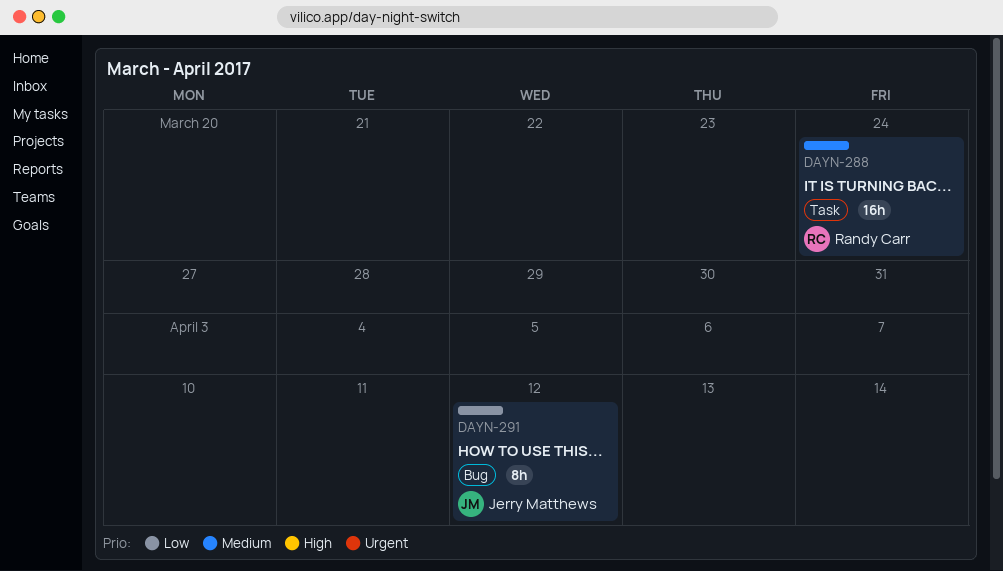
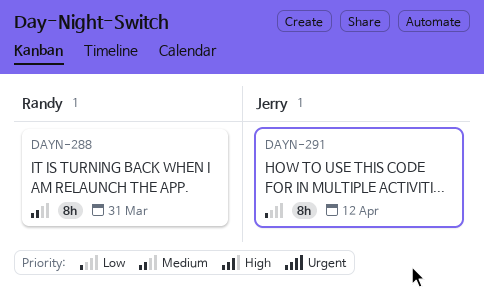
DAYN-288, estimate: 16h -> 8h
DAYN-288, due: Mar 24 -> Mar 31

